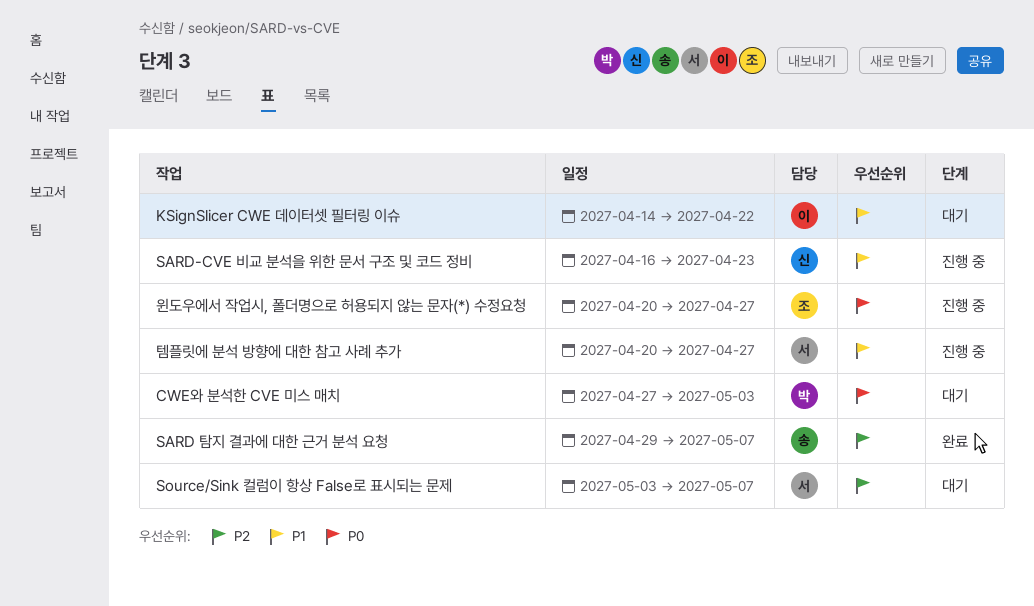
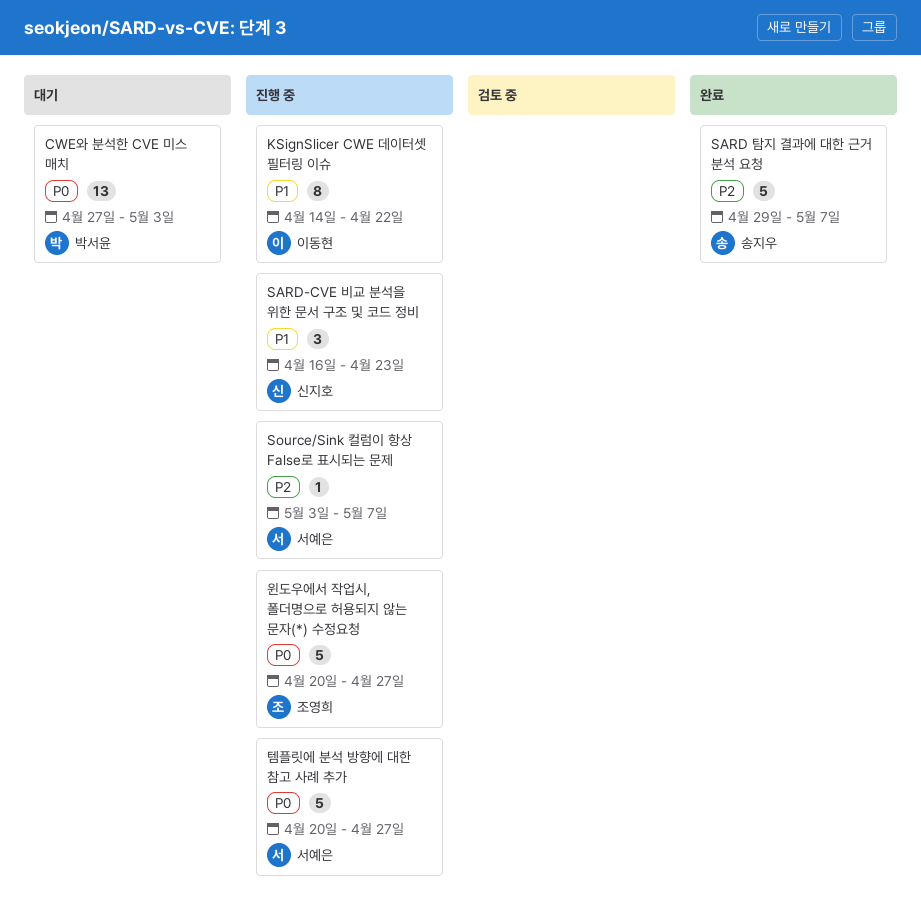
KSignSlicer CWE 데이터셋 필터링 이슈, status: 대기 -> 진행 중
Source/Sink 컬럼이 항상 False로 표시되는 문제, status: 대기 -> 진행 중
템플릿에 분석 방향에 대한 참고 사례 추가, priority: P1 -> P0

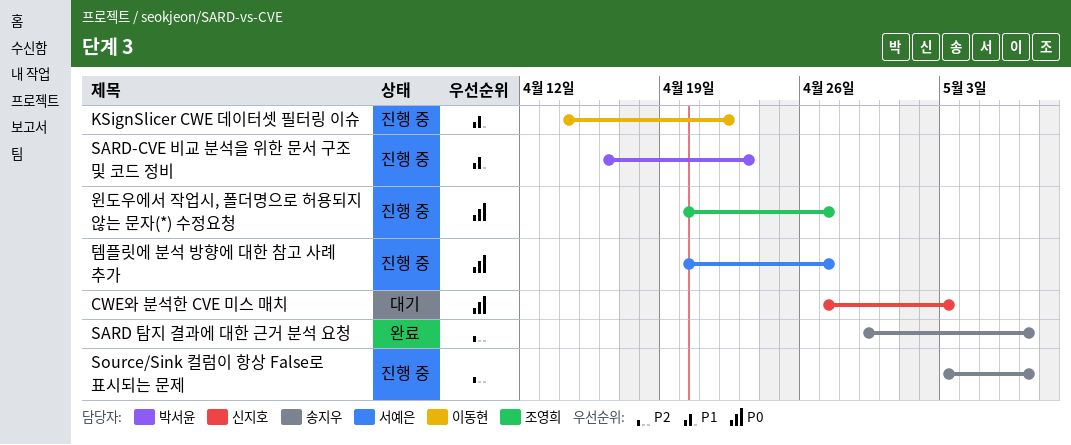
CWE와 분석한 CVE 미스 매치, owner: 박서윤 -> 신지호
SARD-CVE 비교 분석을 위한 문서 구조 및 코드 정비, owner: 신지호 -> 박서윤
Source/Sink 컬럼이 항상 False로 표시되는 문제, owner: 서예은 -> 송지우

